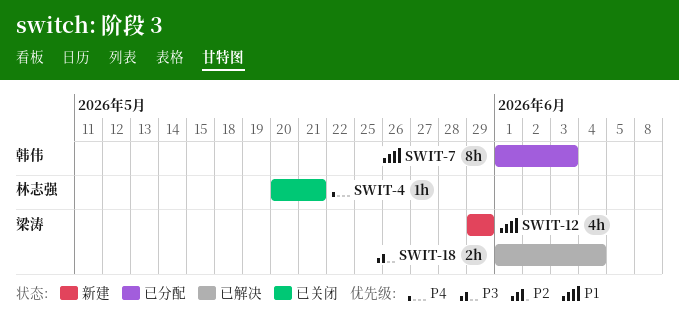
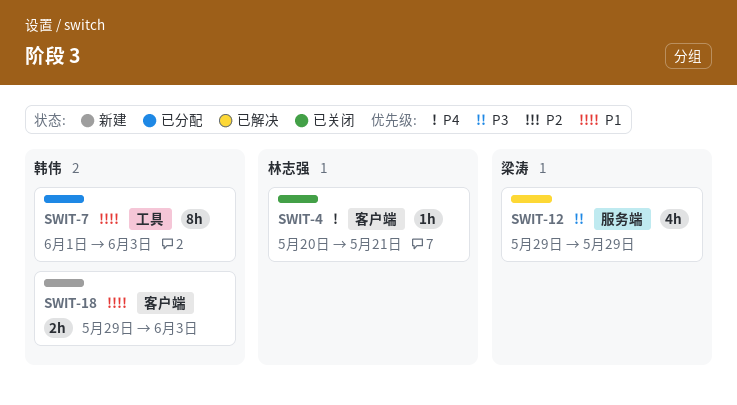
SWIT-12, status: 新建 -> 已解决
SWIT-12, priority: P1 -> P3
SWIT-18, status: 已解决 -> 新建
SWIT-18, owner: 梁涛 -> 韩伟
SWIT-18, priority: P3 -> P1
SWIT-18, start: Jun 1 -> May 29
SWIT-18, due: Jun 4 -> Jun 3

